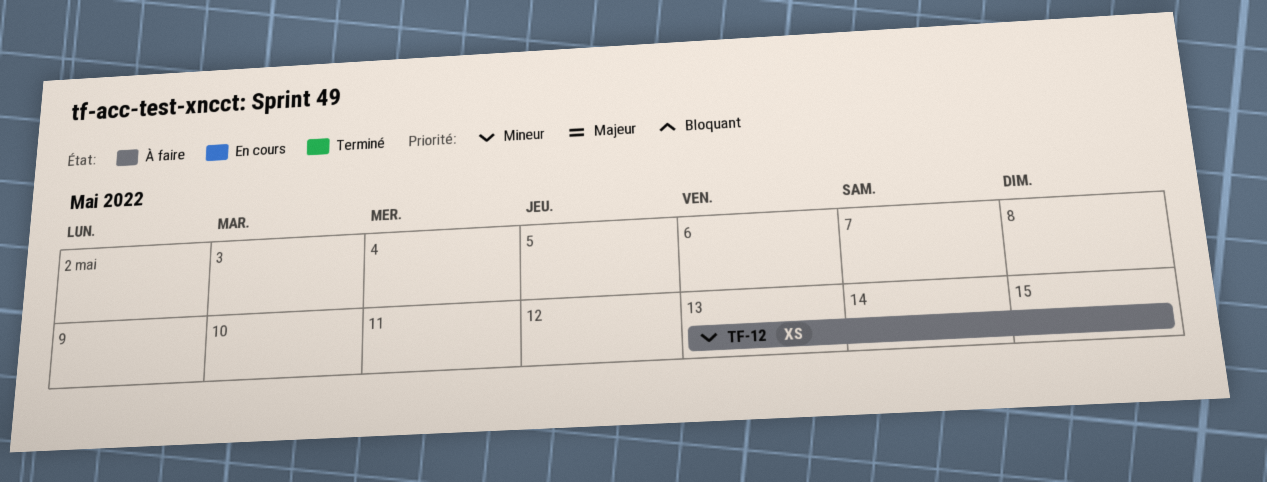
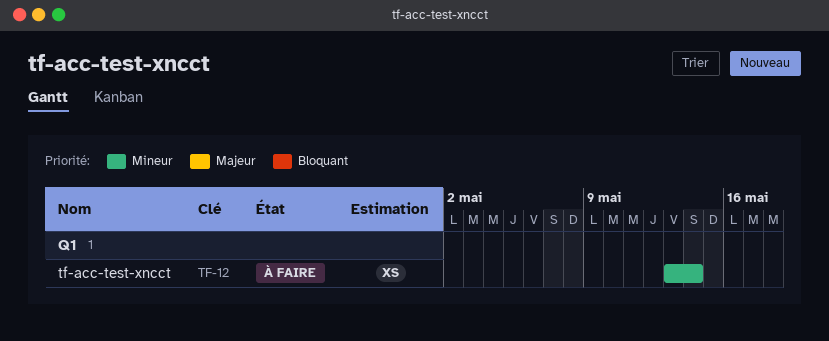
TF-12, due: May 15 -> May 14

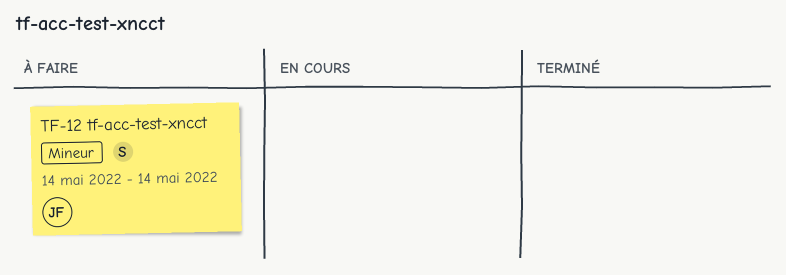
TF-12, estimate: XS -> S
TF-12, start: May 13 -> May 14

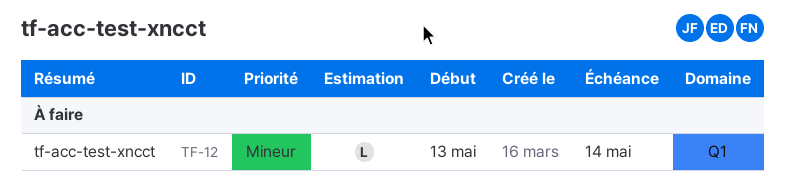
TF-12, estimate: S -> L
TF-12, start: May 14 -> May 13

